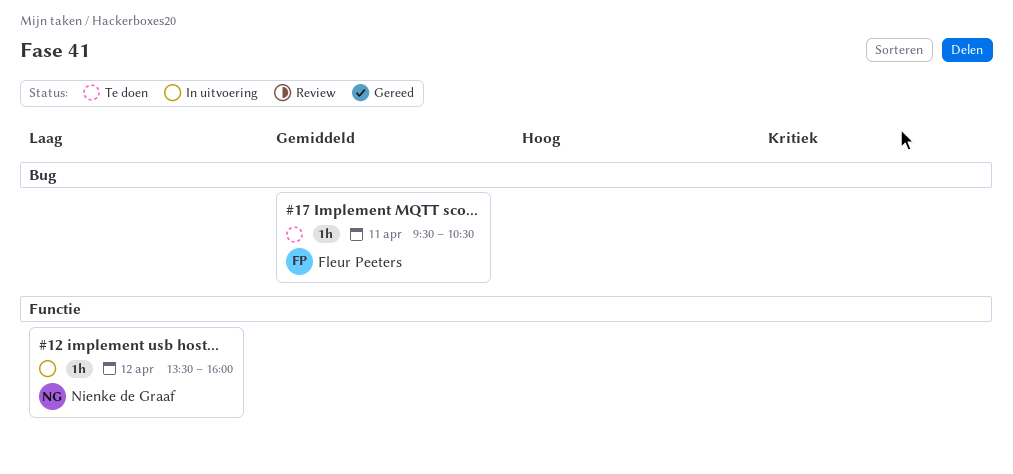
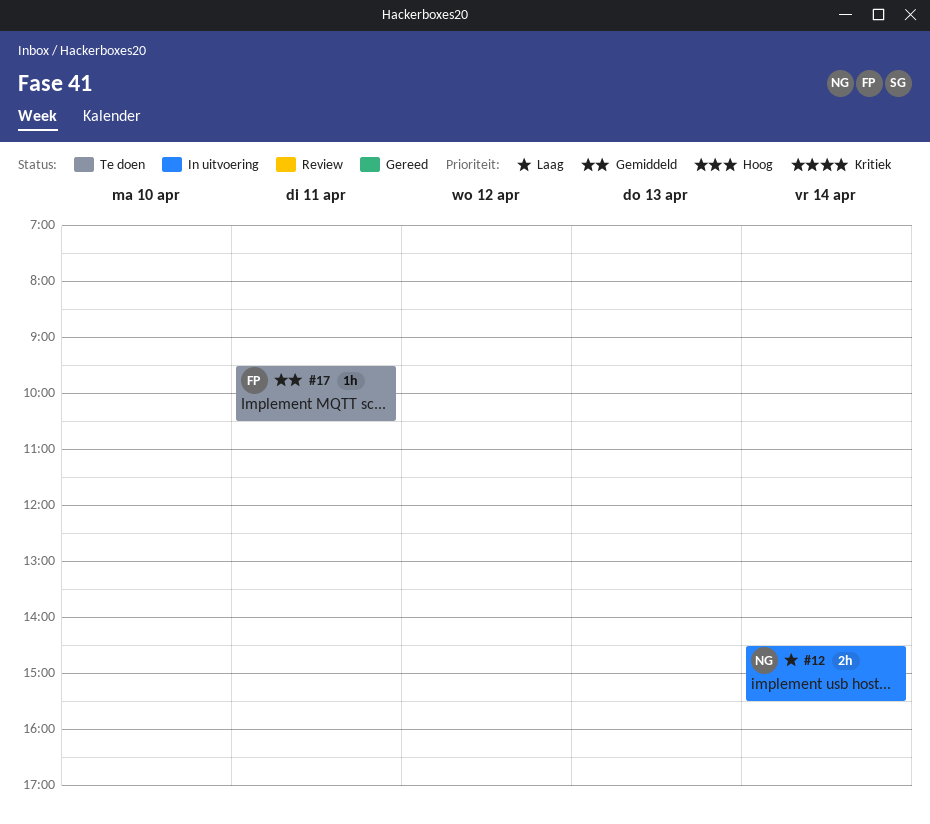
#12, estimate: 1h -> 2h
#12, day: Apr 12 -> Apr 14
#12, begins: 13:30 -> 14:30
#12, ends: 16:00 -> 15:30

